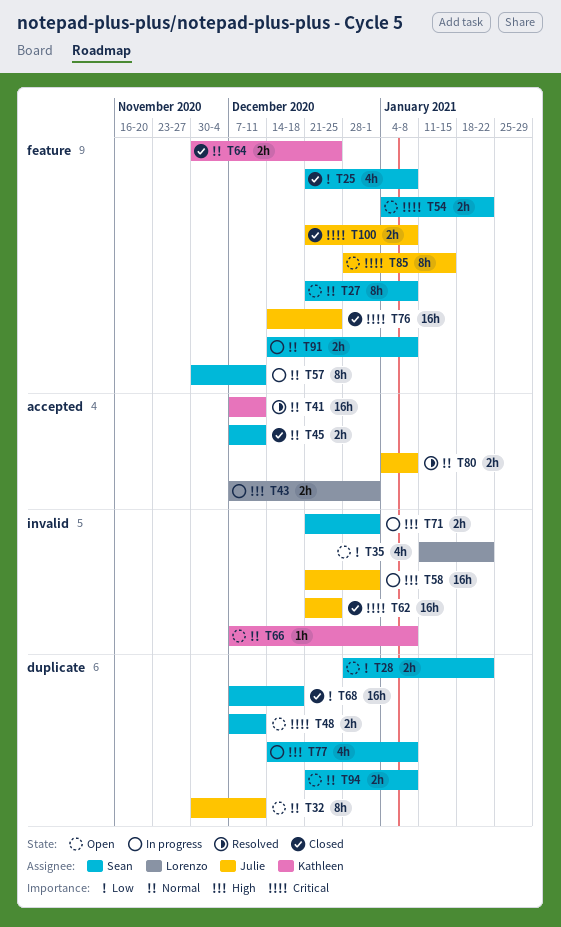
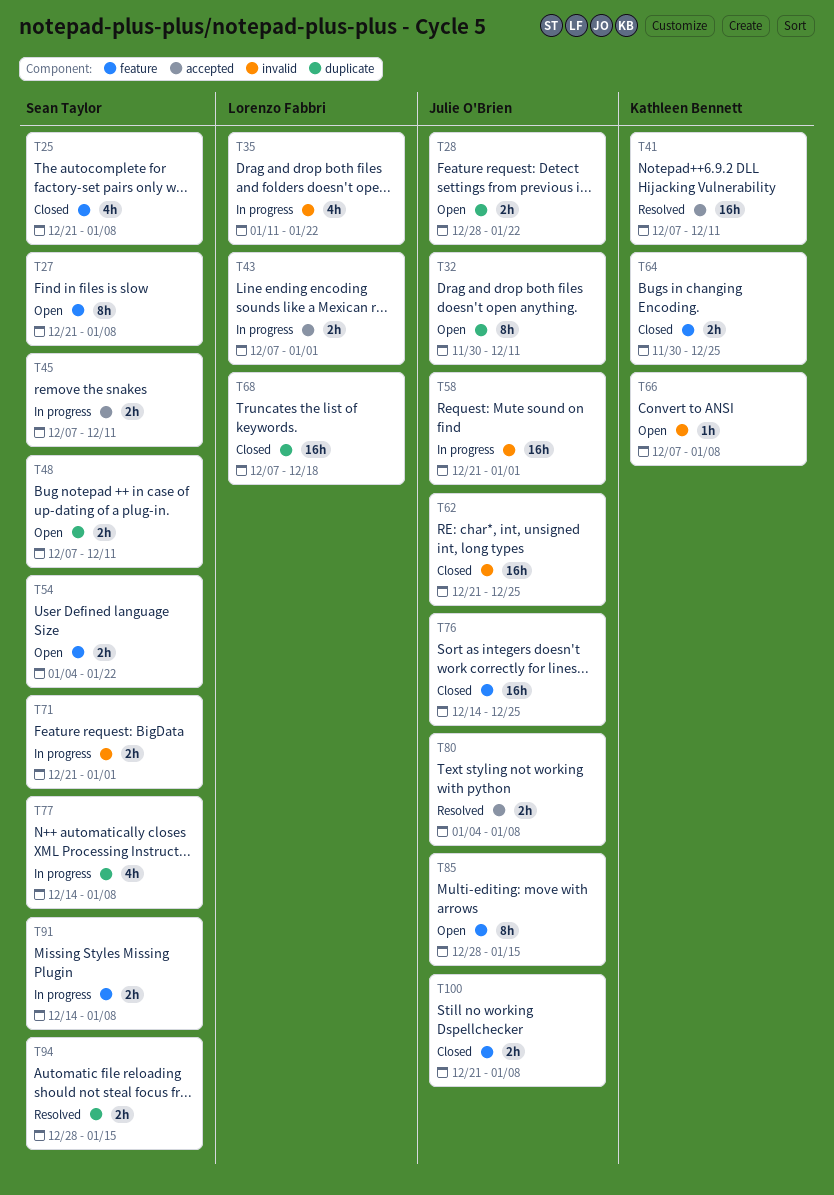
T28, owner: Sean Taylor -> Julie O'Brien
T35, status: Open -> In progress
T45, status: Closed -> In progress
T57: present -> none
T68, owner: Sean Taylor -> Lorenzo Fabbri
T94, status: Open -> Resolved
T94, start: Dec 21 -> Dec 28
T94, due: Jan 8 -> Jan 15

